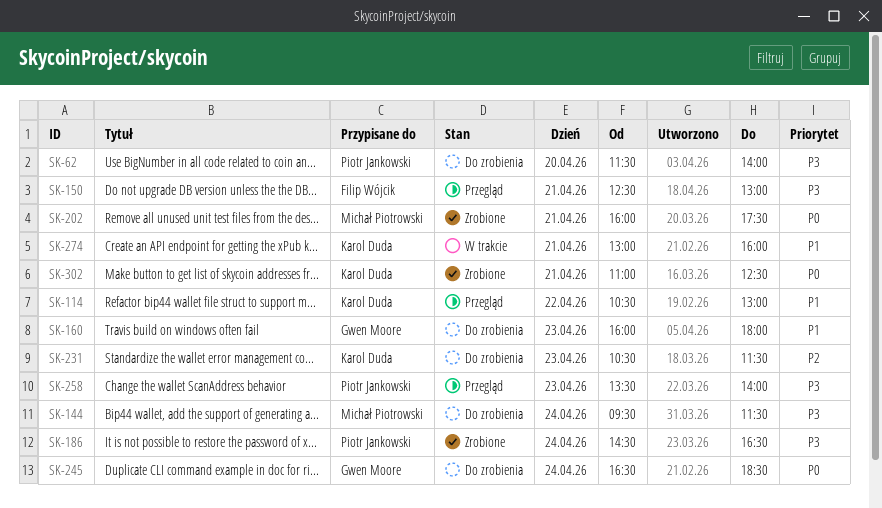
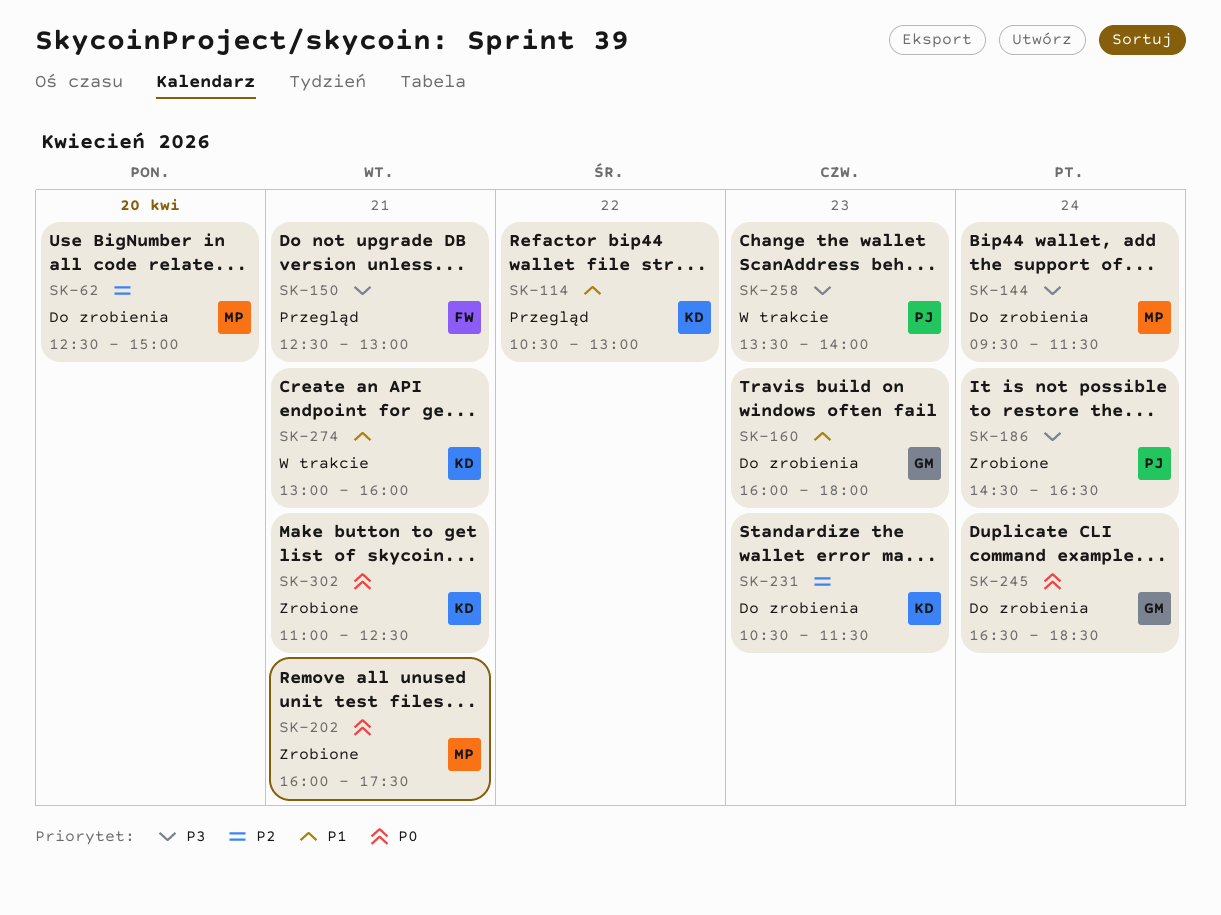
SK-62, owner: Piotr Jankowski -> Michał Piotrowski
SK-62, priority: P3 -> P2
SK-62, begins: 11:30 -> 12:30
SK-62, ends: 14:00 -> 15:00
SK-258, status: Przegląd -> W trakcie

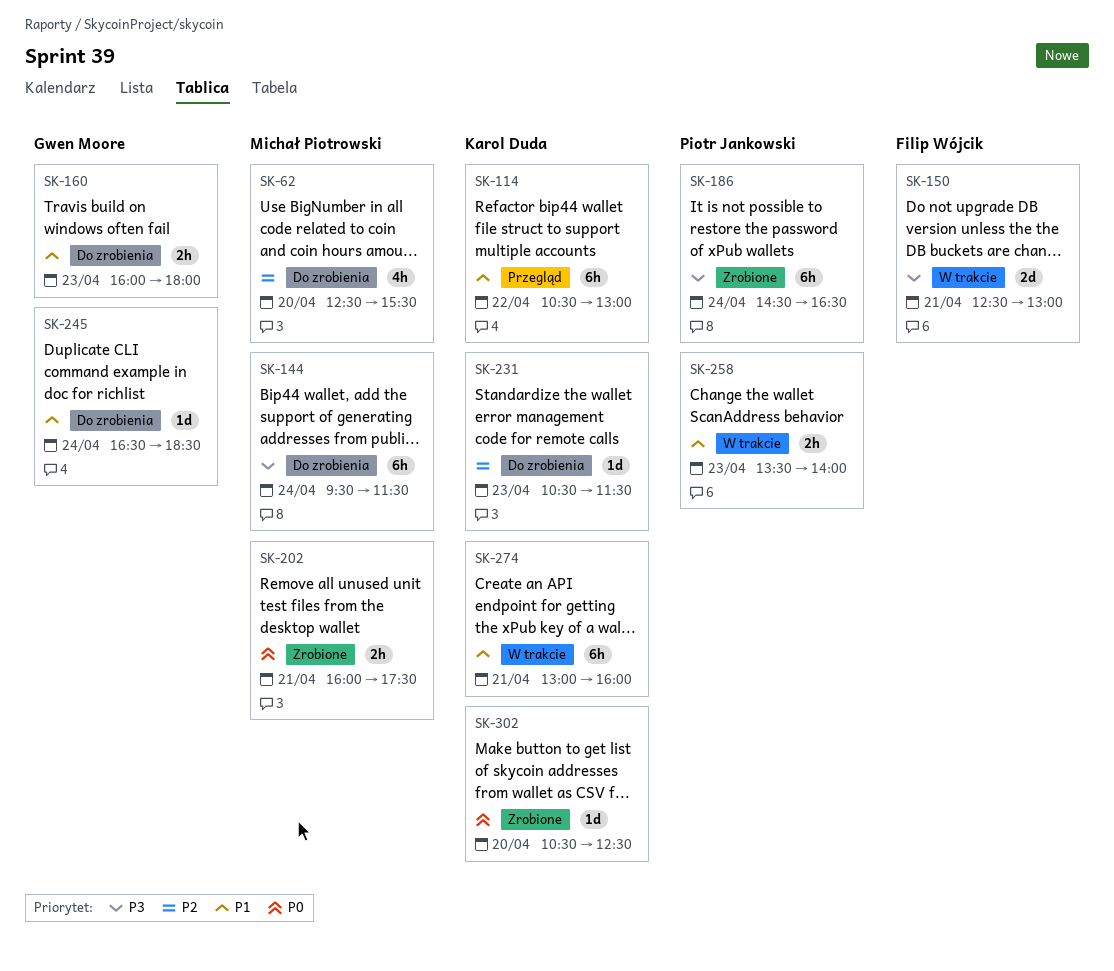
SK-62, ends: 15:00 -> 15:30
SK-150, status: Przegląd -> W trakcie
SK-245, priority: P0 -> P1
SK-258, priority: P3 -> P1
SK-302, day: Apr 21 -> Apr 20
SK-302, begins: 11:00 -> 10:30

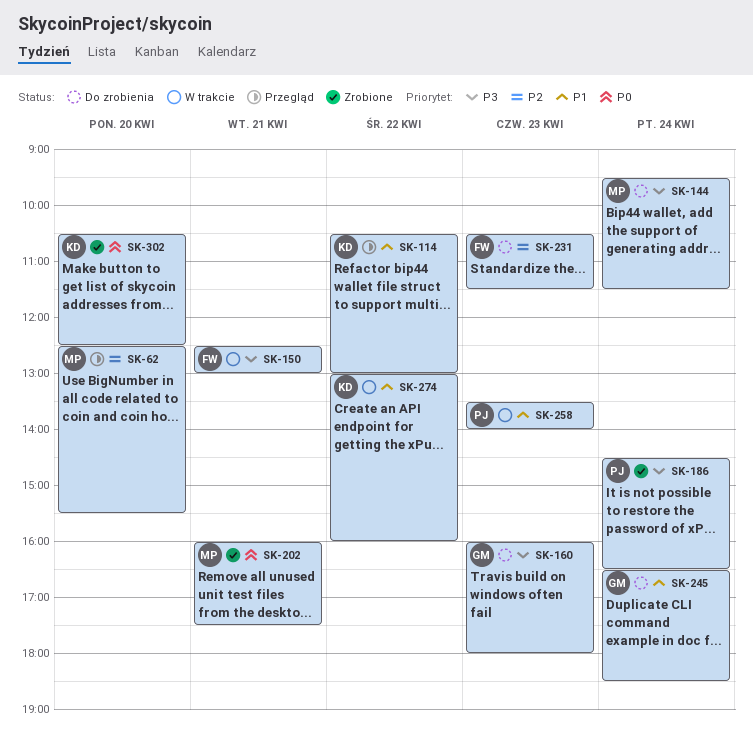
SK-62, status: Do zrobienia -> Przegląd
SK-160, priority: P1 -> P3
SK-231, owner: Karol Duda -> Filip Wójcik
SK-274, day: Apr 21 -> Apr 22

